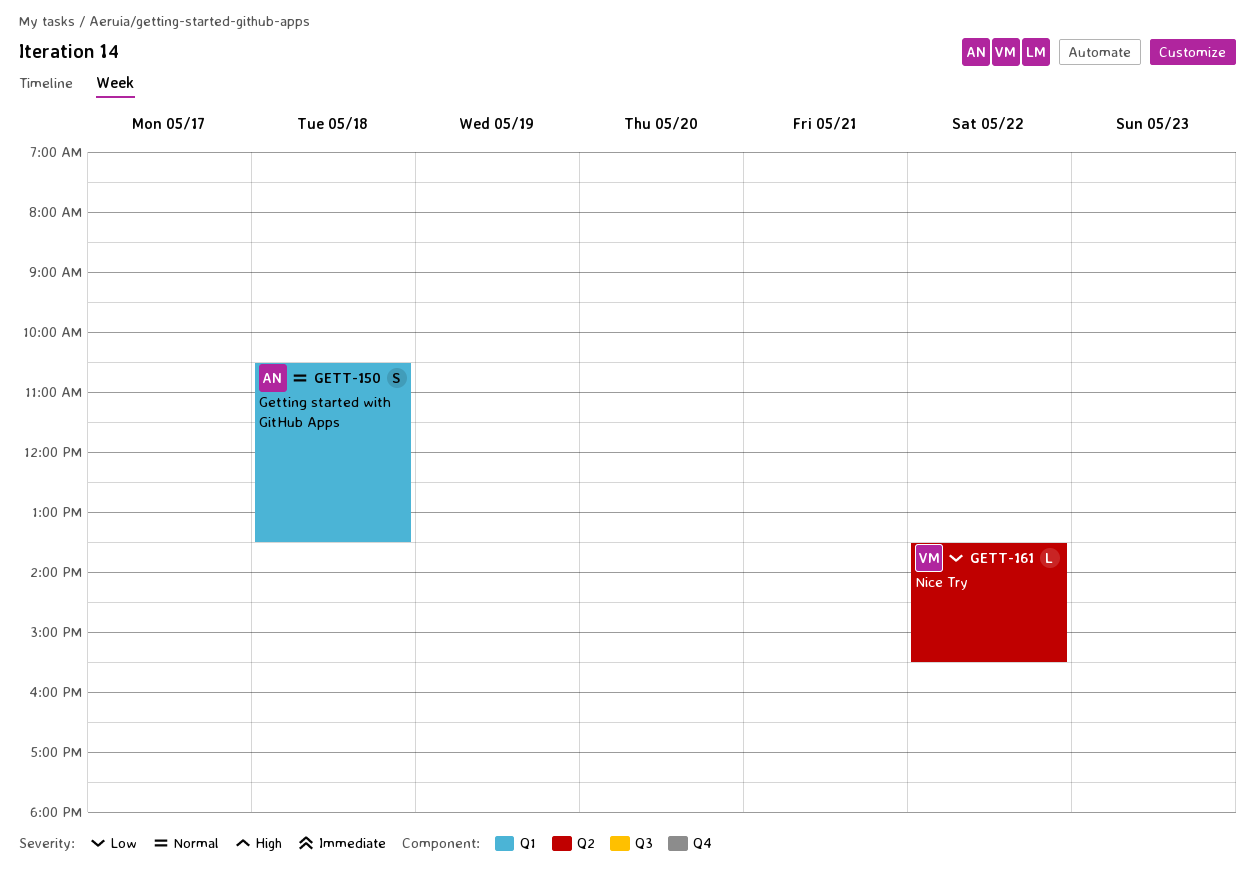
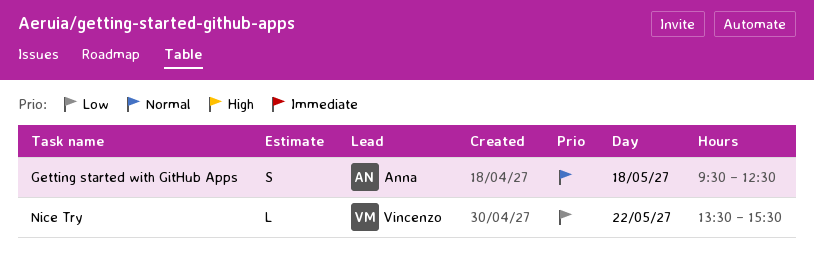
Getting started with GitHub Apps, begins: 10:30 -> 09:30
Getting started with GitHub Apps, ends: 13:30 -> 12:30

